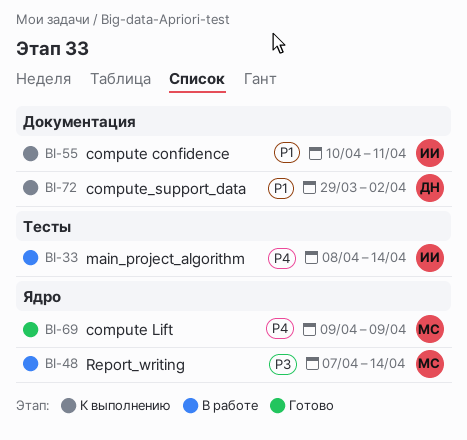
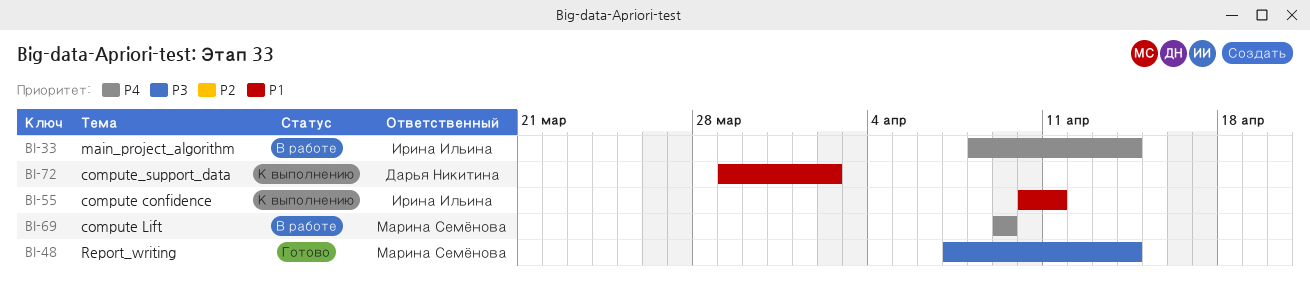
BI-48, status: В работе -> Готово
BI-69, status: Готово -> В работе

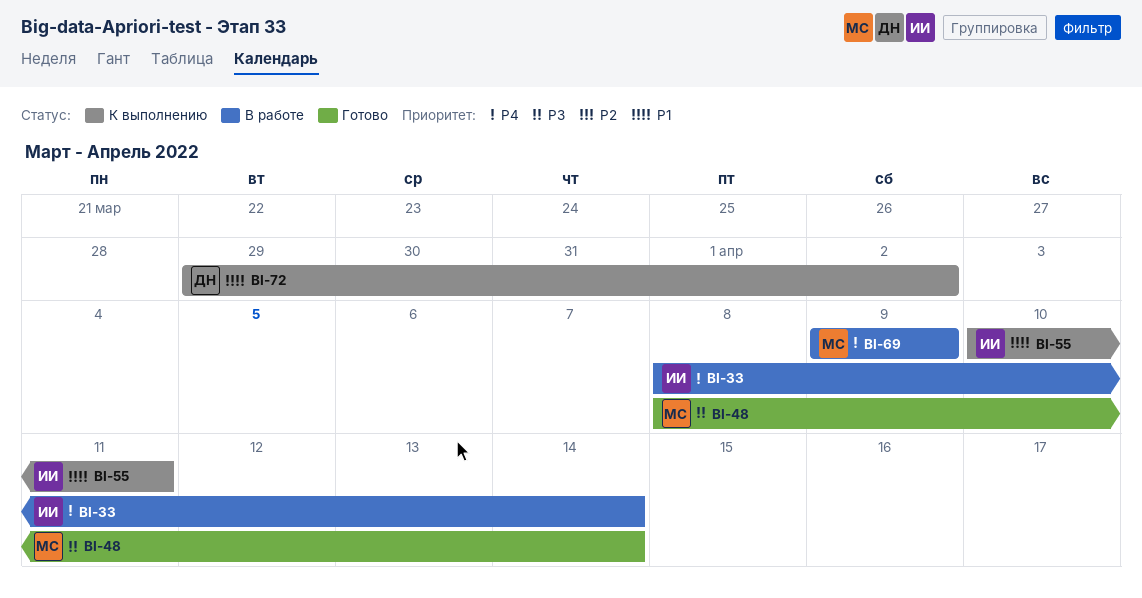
BI-48, start: Apr 7 -> Apr 8

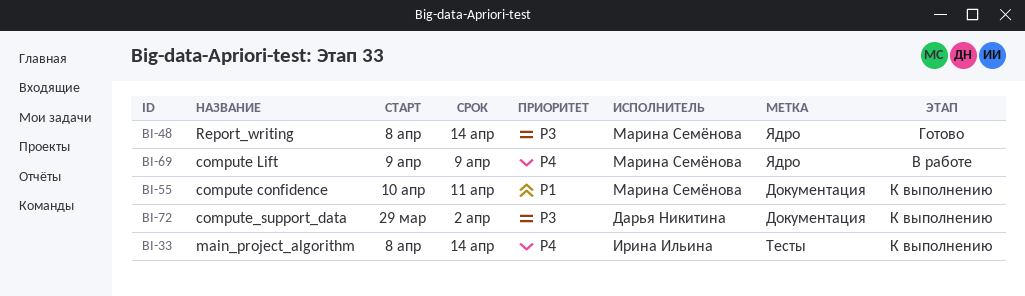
BI-33, status: В работе -> К выполнению
BI-55, owner: Ирина Ильина -> Марина Семёнова
BI-72, priority: P1 -> P3

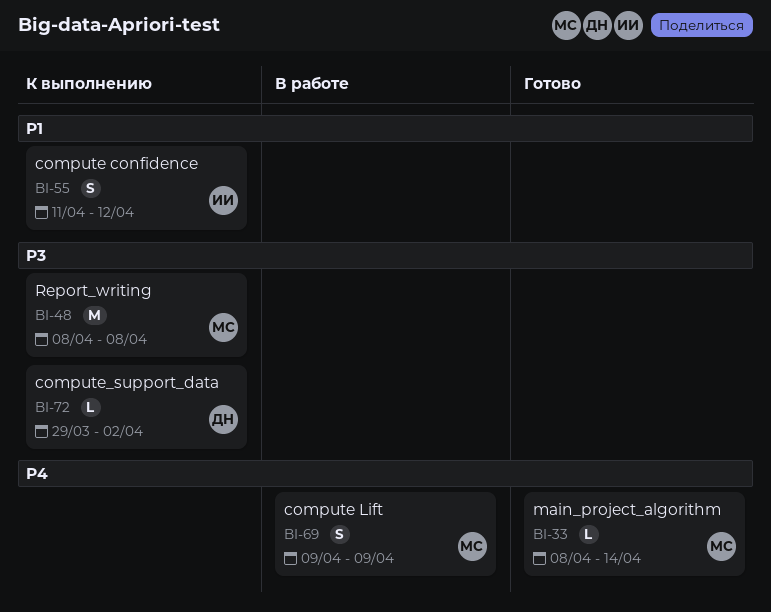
BI-33, status: К выполнению -> Готово
BI-33, owner: Ирина Ильина -> Марина Семёнова
BI-48, status: Готово -> К выполнению
BI-48, due: Apr 14 -> Apr 8
BI-55, owner: Марина Семёнова -> Ирина Ильина
BI-55, start: Apr 10 -> Apr 11
BI-55, due: Apr 11 -> Apr 12

